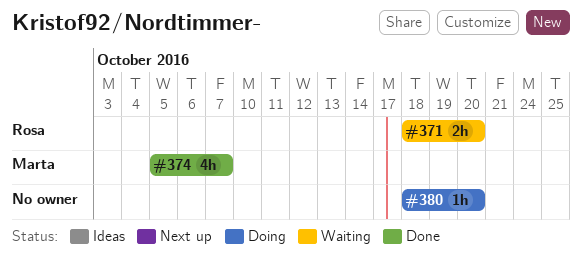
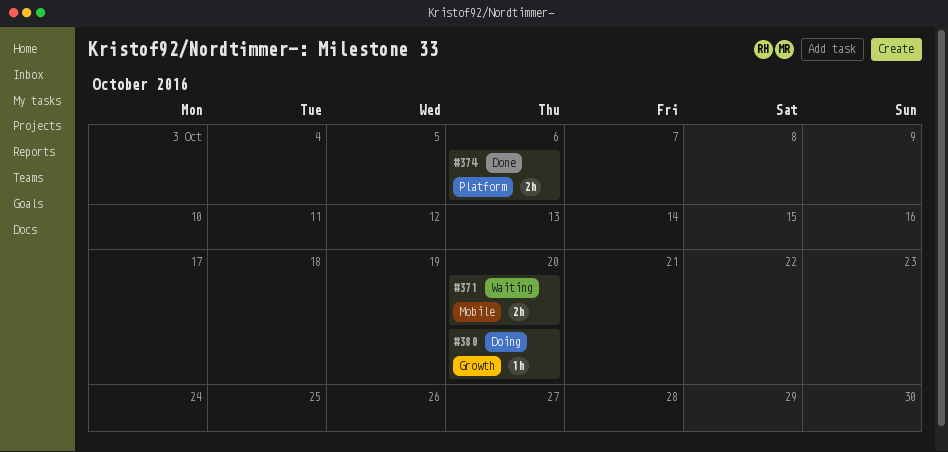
#374, estimate: 4h -> 2h
#374, due: Oct 7 -> Oct 6

